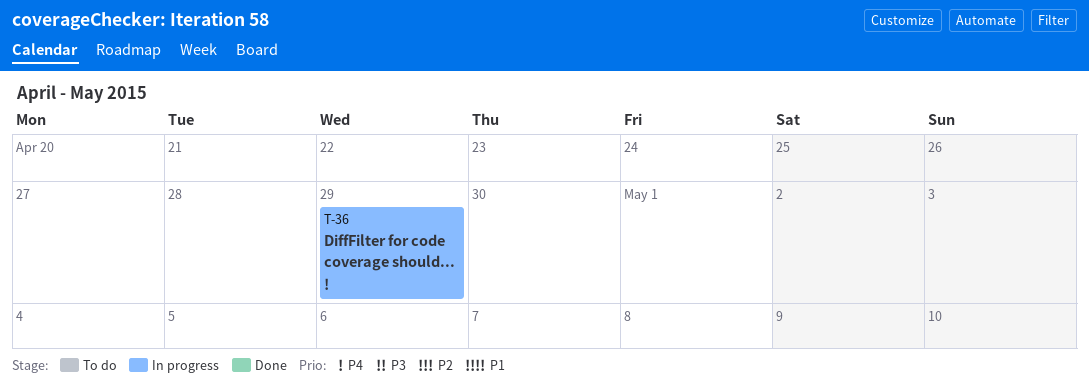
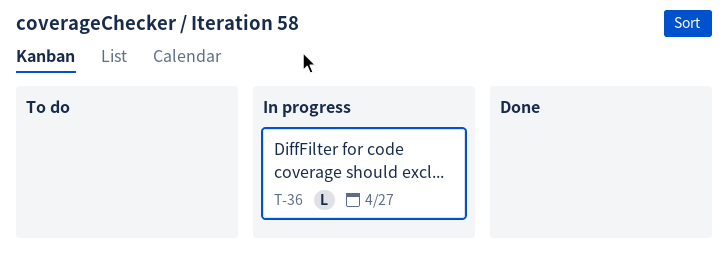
T-36, due: Apr 29 -> Apr 27

